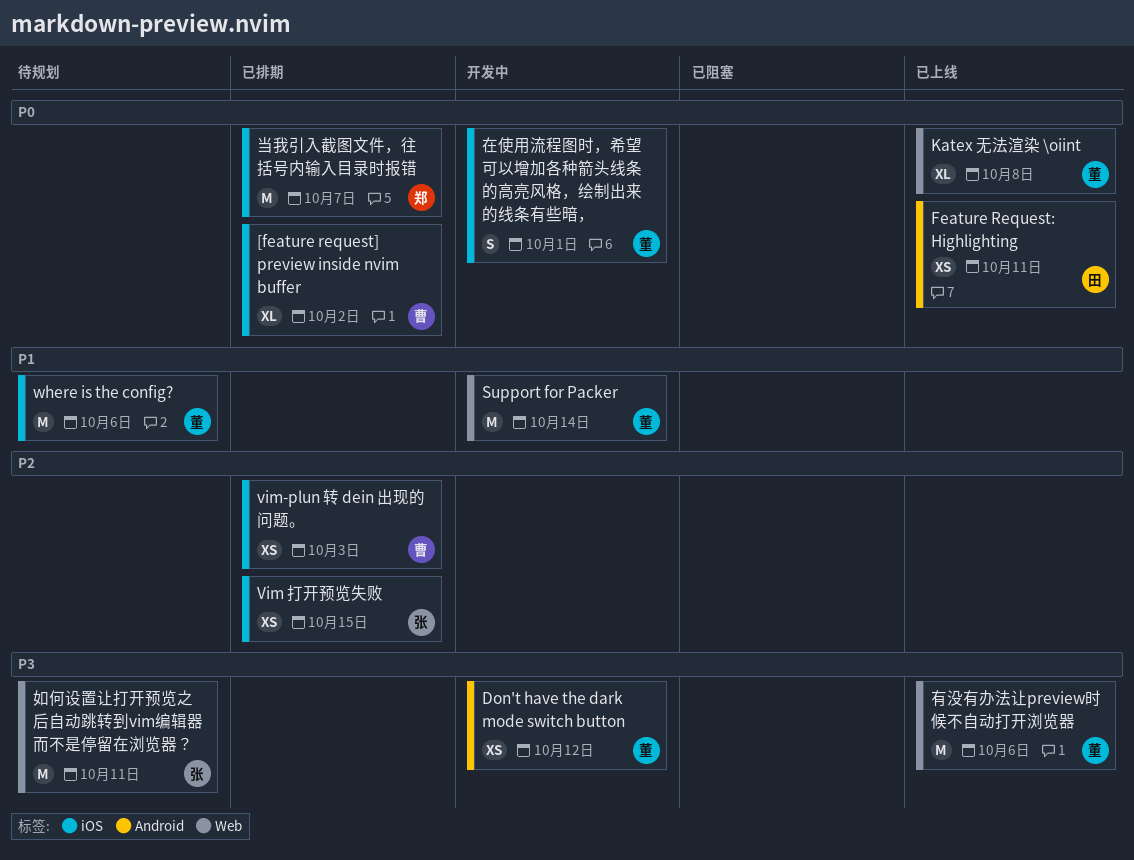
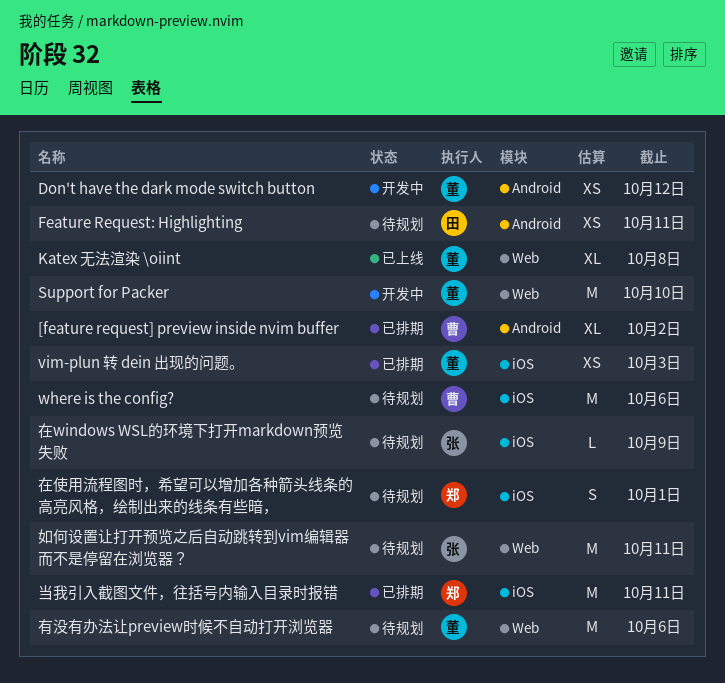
[feature request] preview inside nvim buffer, label: iOS -> Android
Feature Request: Highlighting, status: 已上线 -> 待规划
Support for Packer, due: Oct 14 -> Oct 10
Vim 打开预览失败: present -> none
vim-plun 转 dein 出现的问题。, owner: 曹 -> 董
where is the config?, owner: 董 -> 曹
在windows WSL的环境下打开markdown预览失败: none -> present
在使用流程图时，希望可以增加各种箭头线条的高亮风格，绘制出来的线条有些暗，, status: 开发中 -> 待规划
在使用流程图时，希望可以增加各种箭头线条的高亮风格，绘制出来的线条有些暗，, owner: 董 -> 郑
当我引入截图文件，往括号内输入目录时报错, due: Oct 7 -> Oct 11
有没有办法让preview时候不自动打开浏览器, status: 已上线 -> 待规划

